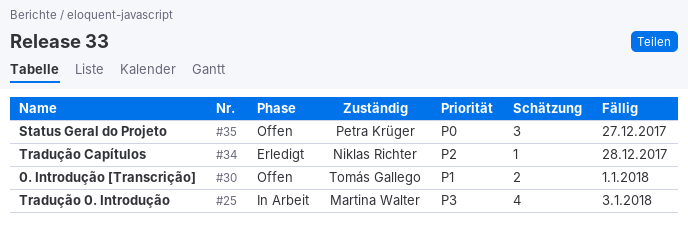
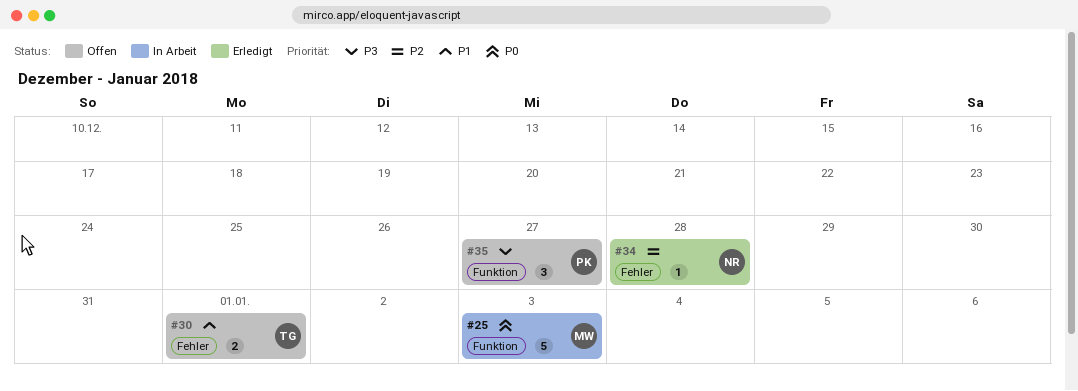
#25, priority: P3 -> P0
#25, estimate: 4 -> 5
#35, priority: P0 -> P3

